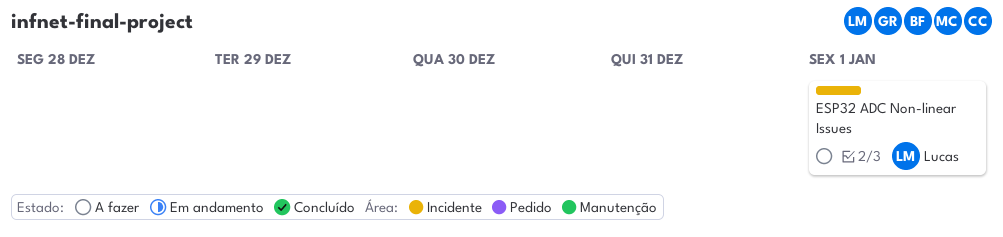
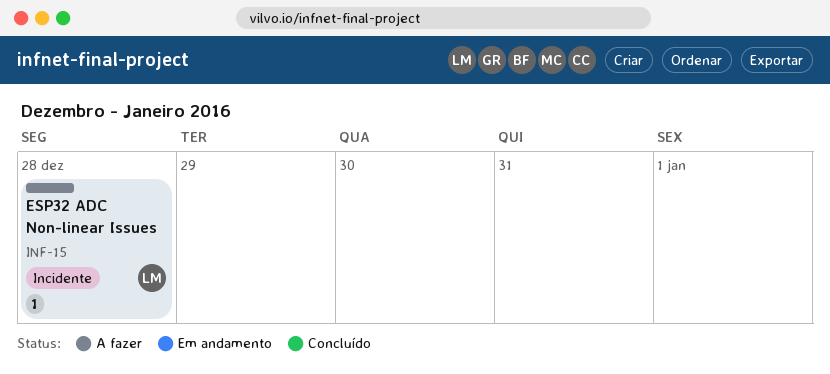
ESP32 ADC Non-linear Issues, due: Jan 1 -> Dec 28

